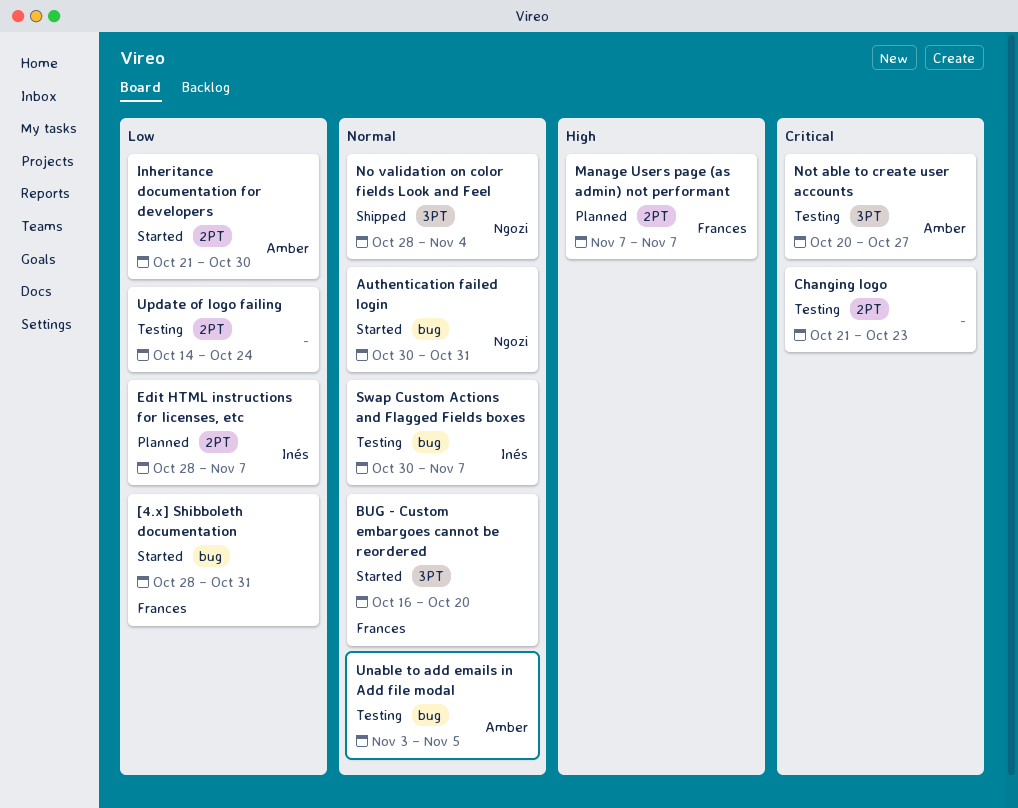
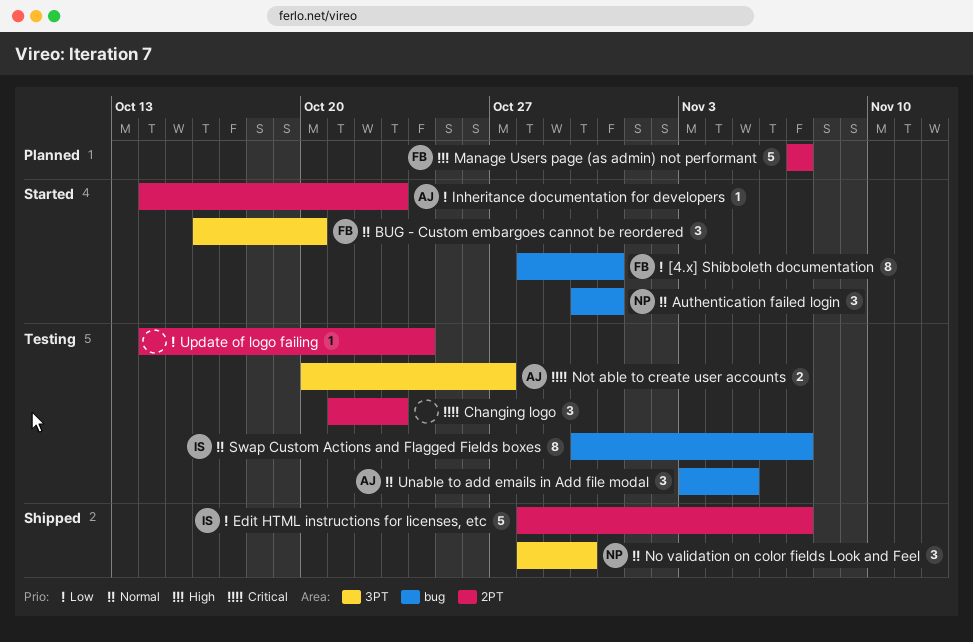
Edit HTML instructions for licenses, etc, status: Planned -> Shipped
Inheritance documentation for developers, start: Oct 21 -> Oct 14
Inheritance documentation for developers, due: Oct 30 -> Oct 23
No validation on color fields Look and Feel, due: Nov 4 -> Oct 30

